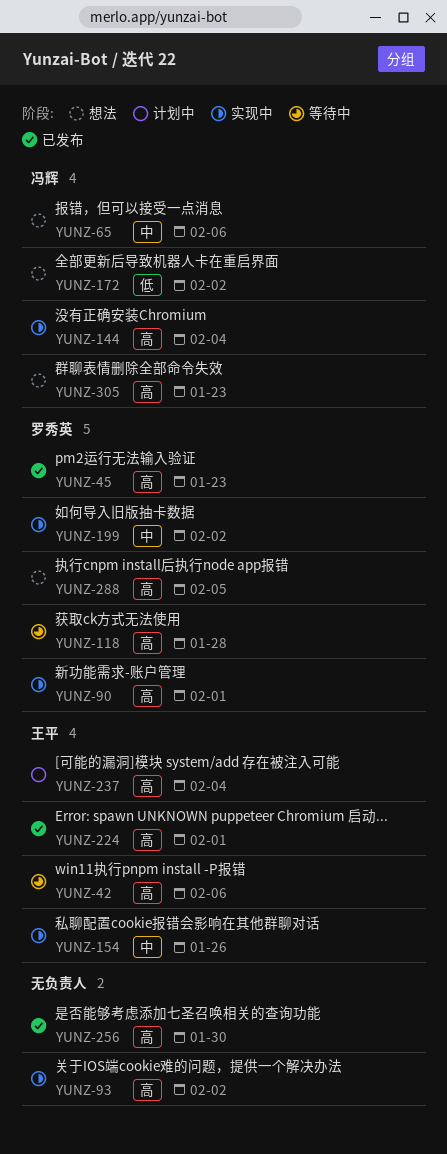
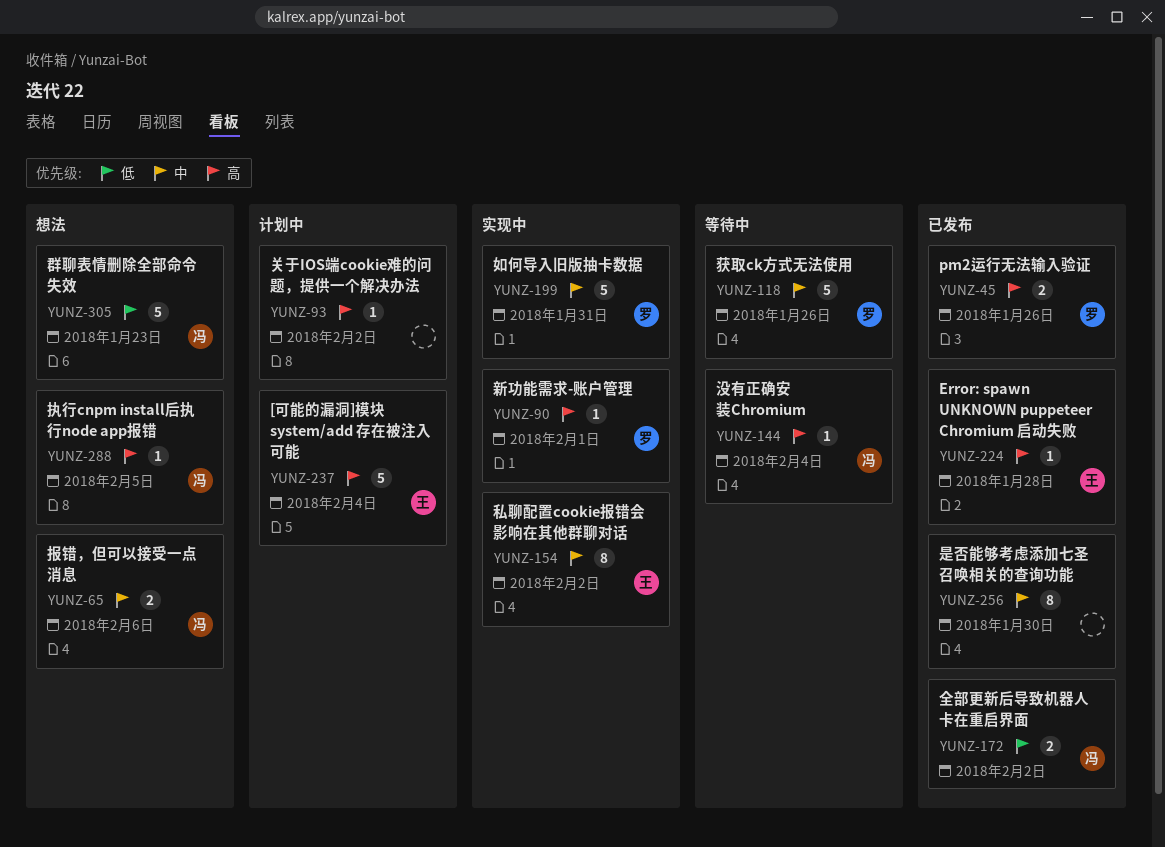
YUNZ-42: present -> none
YUNZ-45, due: Jan 23 -> Jan 26
YUNZ-93, status: 实现中 -> 计划中
YUNZ-118, priority: 高 -> 中
YUNZ-118, due: Jan 28 -> Jan 26
YUNZ-144, status: 实现中 -> 等待中
YUNZ-154, due: Jan 26 -> Feb 2
YUNZ-172, status: 想法 -> 已发布
YUNZ-199, due: Feb 2 -> Jan 31
YUNZ-224, due: Feb 1 -> Jan 28
YUNZ-256, priority: 高 -> 中
YUNZ-288, owner: 罗秀英 -> 冯辉
YUNZ-305, priority: 高 -> 低

